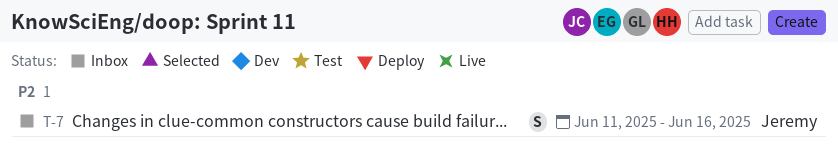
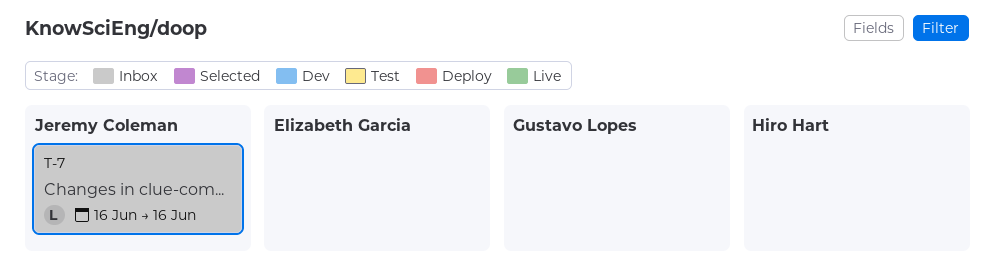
T-7, estimate: S -> L
T-7, start: Jun 11 -> Jun 16

